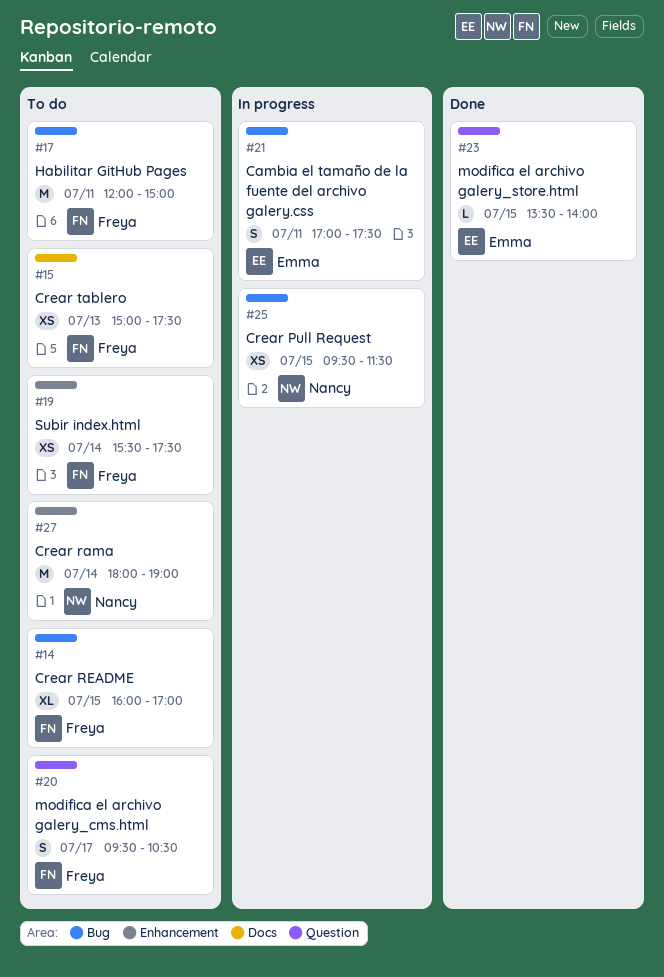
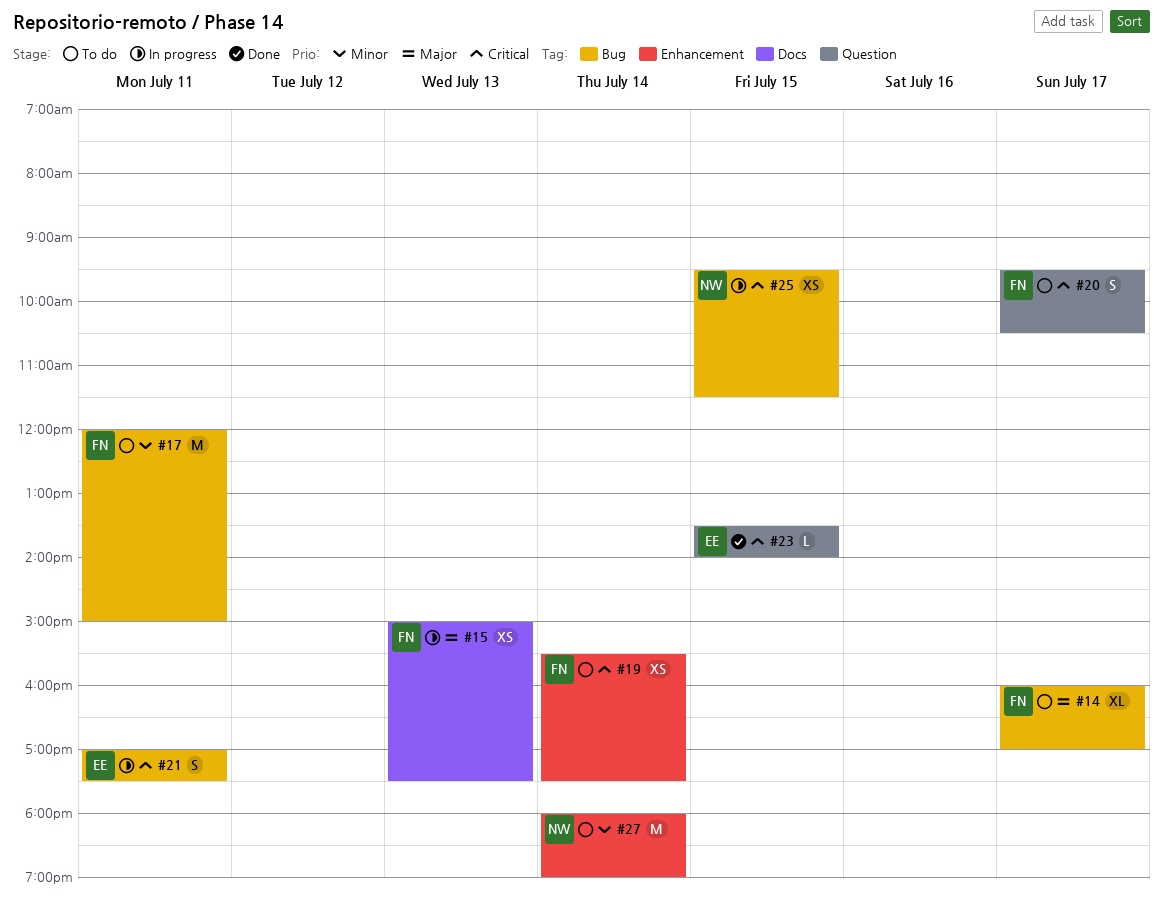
#14, day: Jul 15 -> Jul 17
#15, status: To do -> In progress

